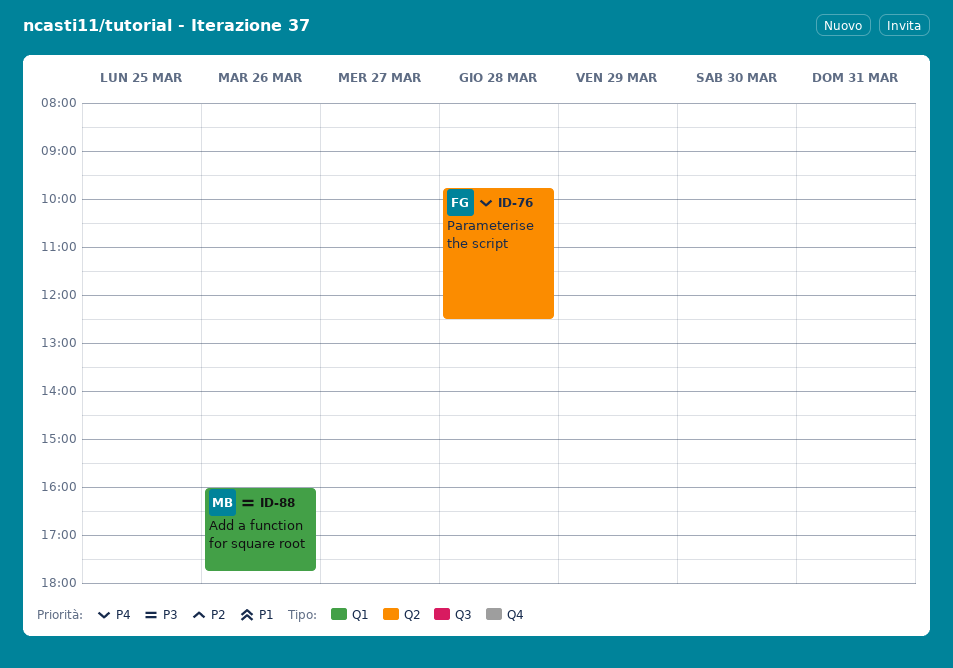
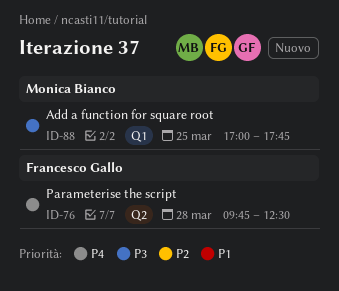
ID-88, day: Mar 26 -> Mar 25
ID-88, begins: 16:00 -> 17:00

